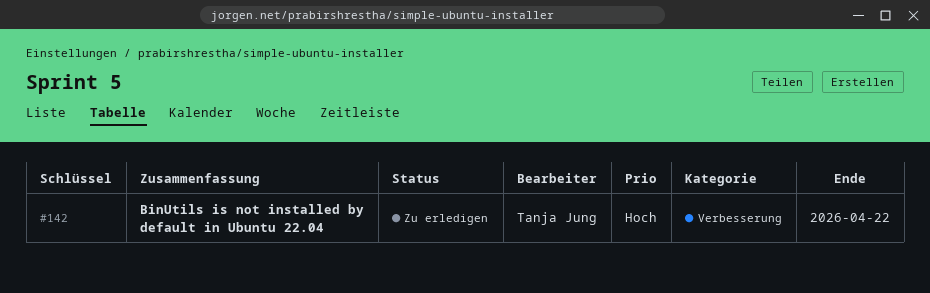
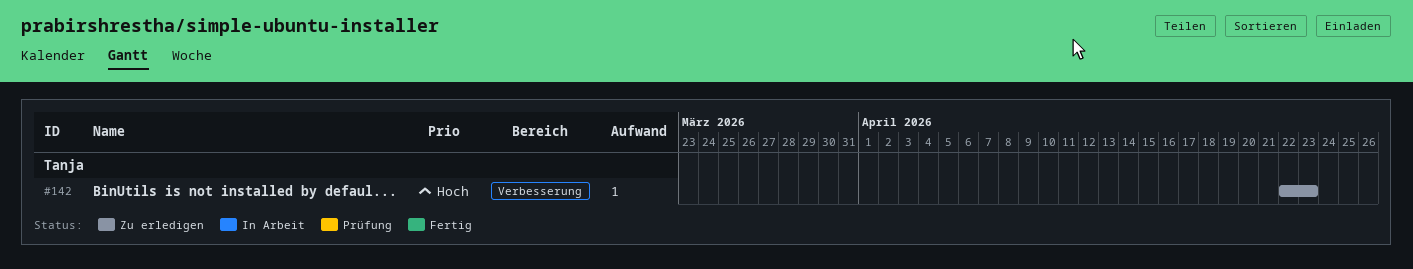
#142, due: Apr 22 -> Apr 23

